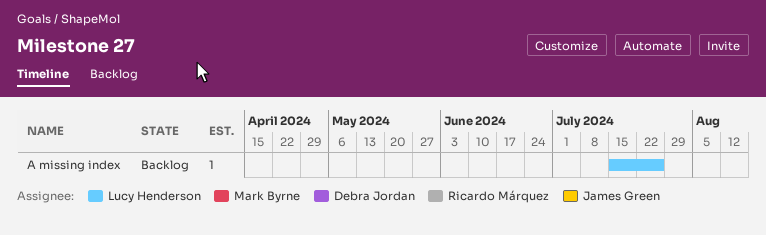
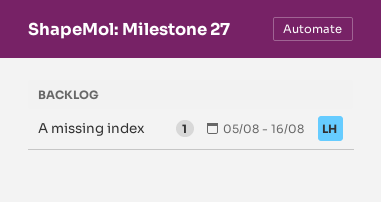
A missing index, start: Jul 15 -> Aug 5
A missing index, due: Jul 26 -> Aug 16

